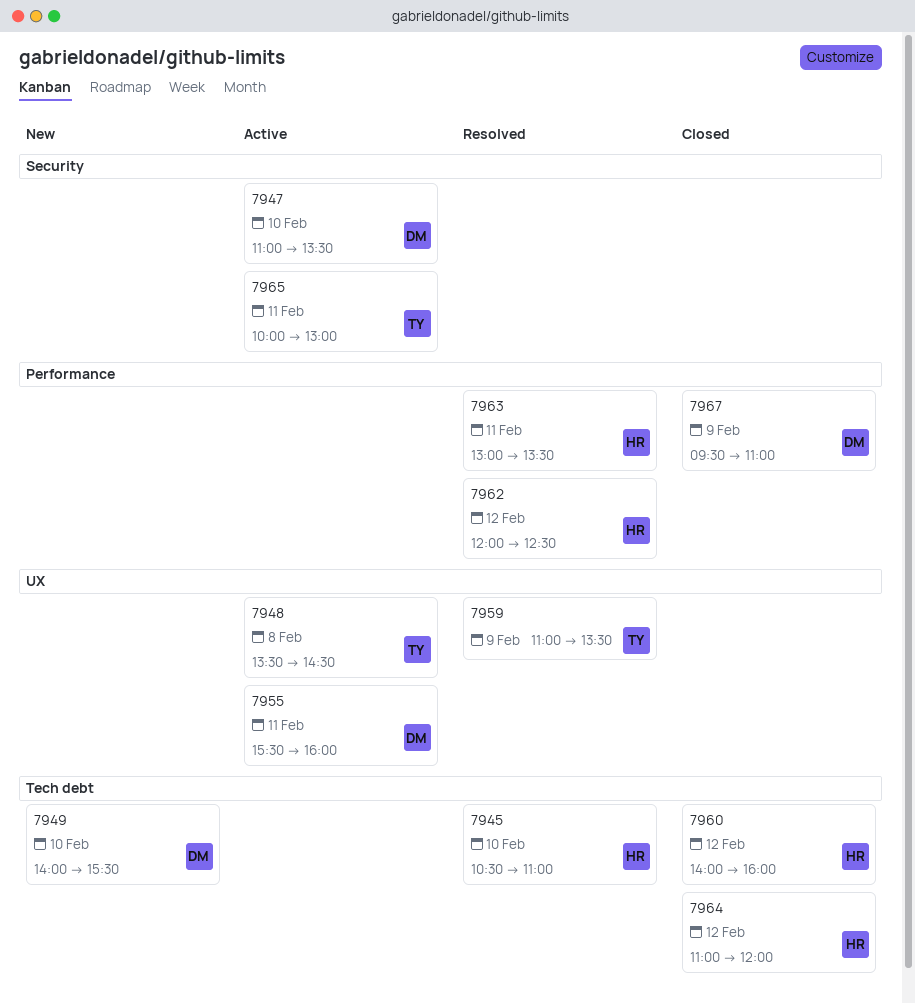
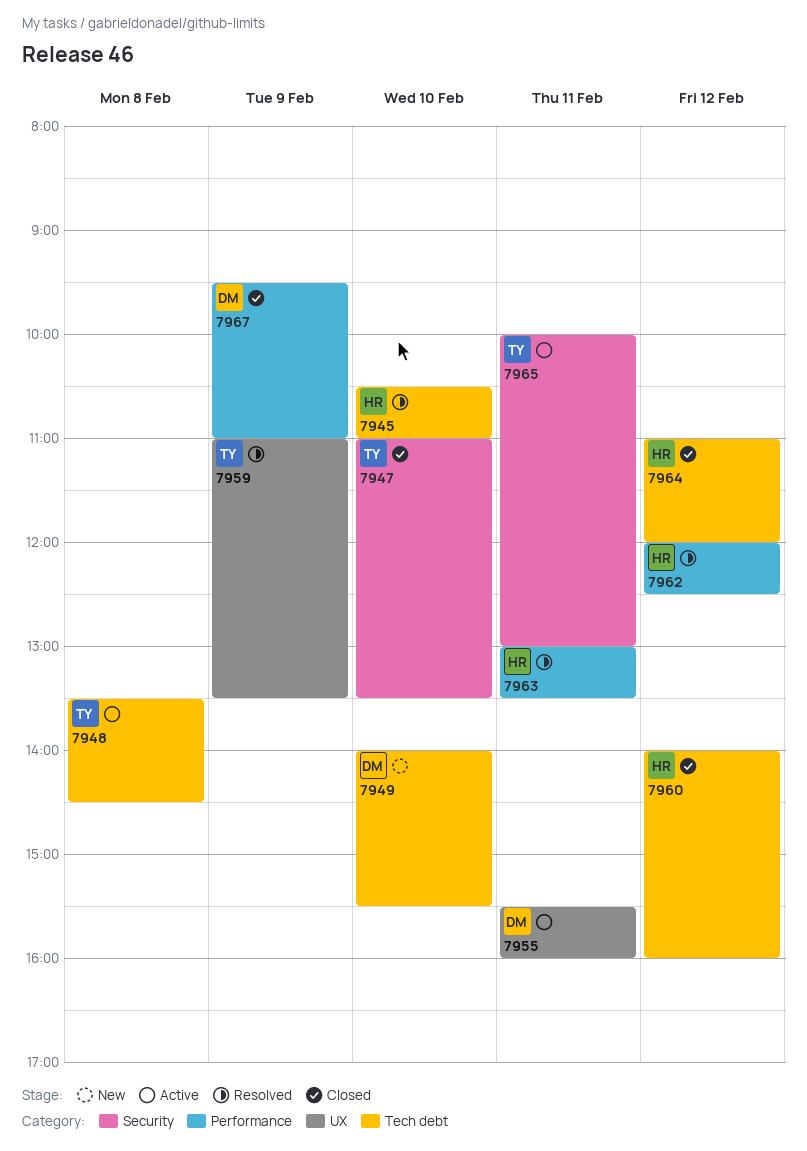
7947, status: Active -> Closed
7947, owner: DM -> TY
7948, label: UX -> Tech debt

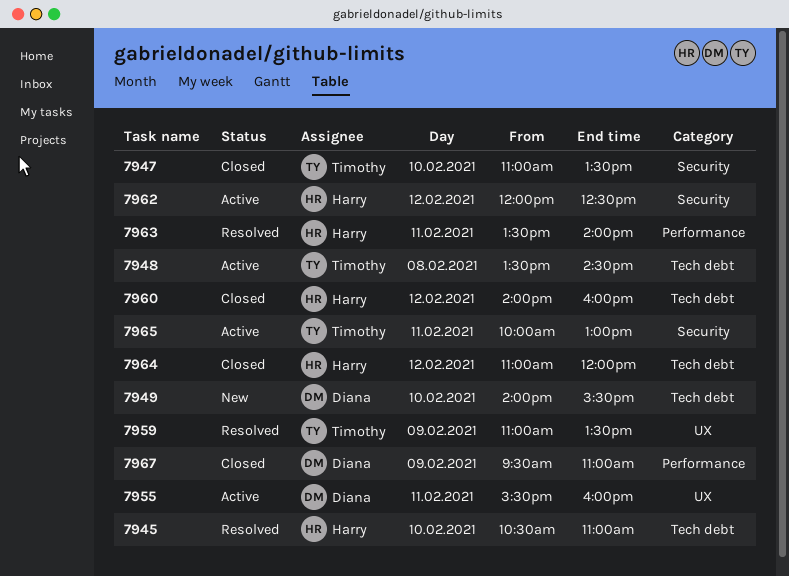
7962, status: Resolved -> Active
7962, label: Performance -> Security
7963, begins: 13:00 -> 13:30
7963, ends: 13:30 -> 14:00

